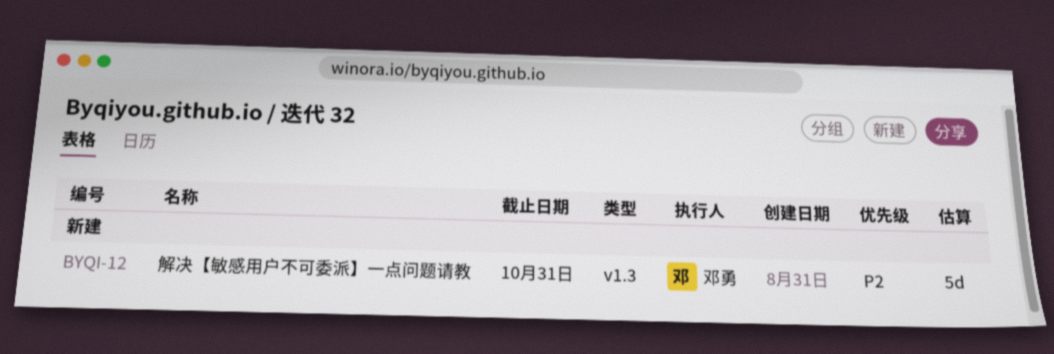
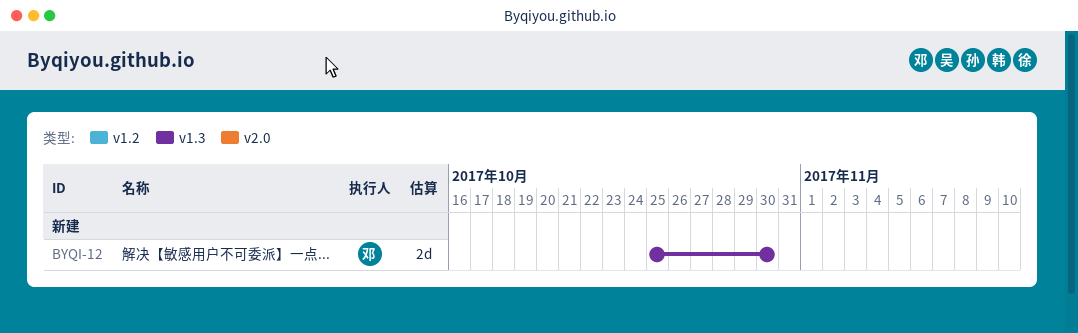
BYQI-12, estimate: 5d -> 2d
BYQI-12, due: Oct 31 -> Oct 30

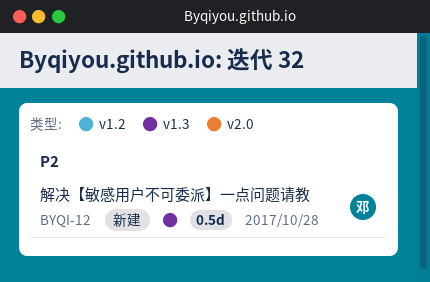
BYQI-12, estimate: 2d -> 0.5d
BYQI-12, due: Oct 30 -> Oct 28

